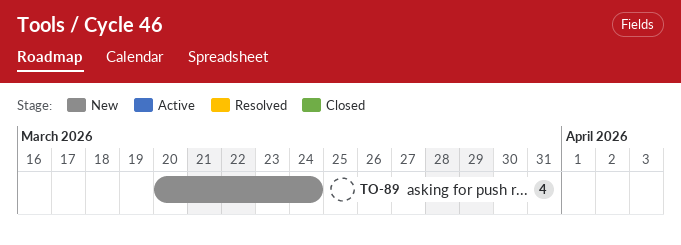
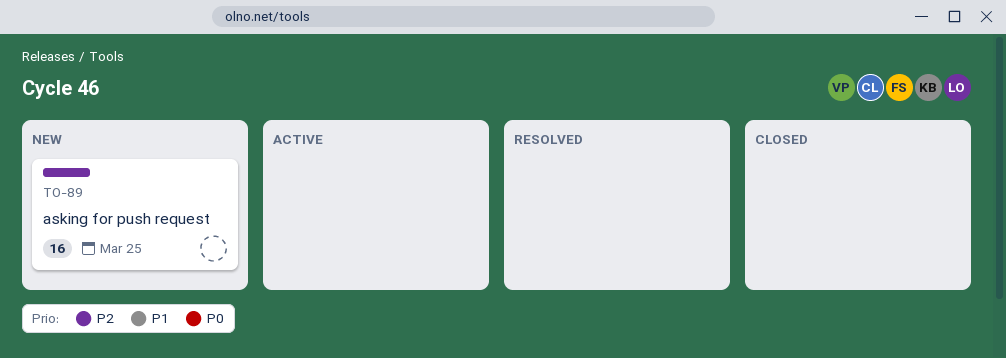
TO-89, estimate: 4 -> 16
TO-89, due: Mar 24 -> Mar 25

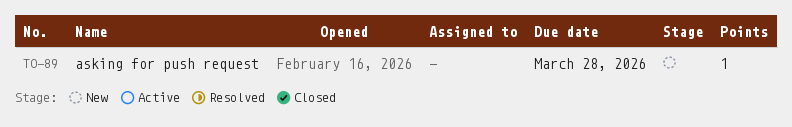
TO-89, estimate: 16 -> 1
TO-89, due: Mar 25 -> Mar 28

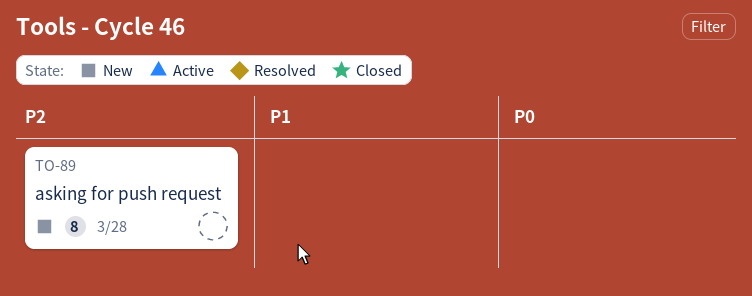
TO-89, estimate: 1 -> 8

